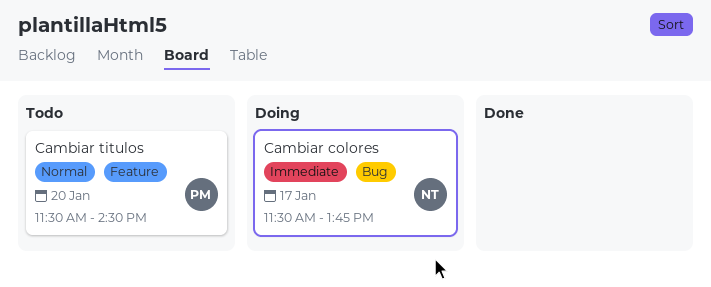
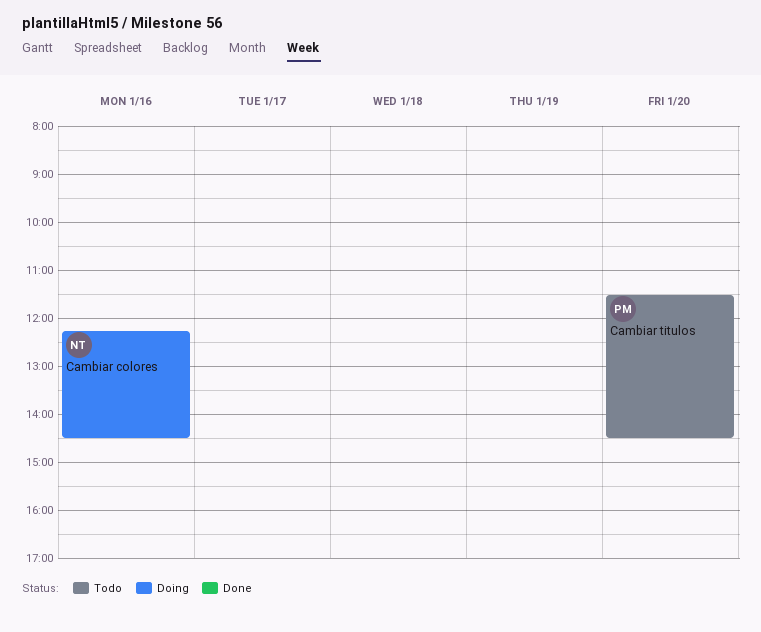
Cambiar colores, day: Jan 17 -> Jan 16
Cambiar colores, begins: 11:30 -> 12:15
Cambiar colores, ends: 13:45 -> 14:30

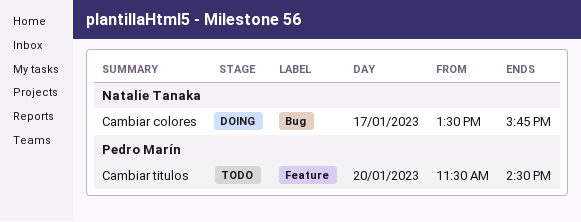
Cambiar colores, day: Jan 16 -> Jan 17
Cambiar colores, begins: 12:15 -> 13:30
Cambiar colores, ends: 14:30 -> 15:45

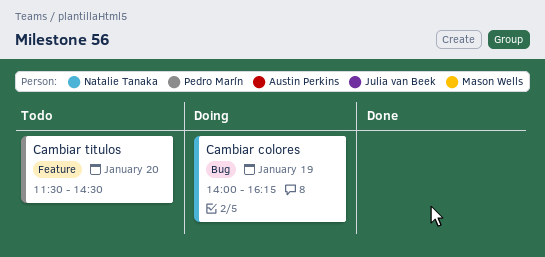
Cambiar colores, day: Jan 17 -> Jan 19
Cambiar colores, begins: 13:30 -> 14:00
Cambiar colores, ends: 15:45 -> 16:15

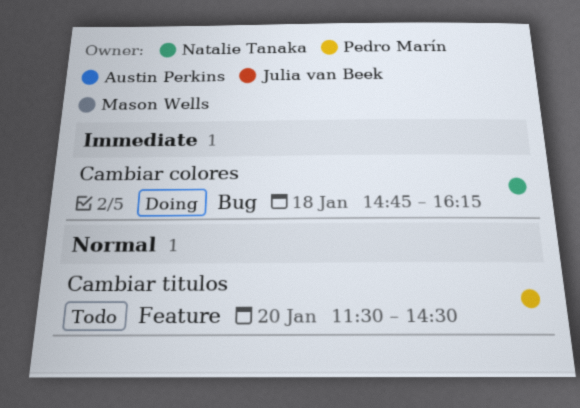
Cambiar colores, day: Jan 19 -> Jan 18
Cambiar colores, begins: 14:00 -> 14:45

